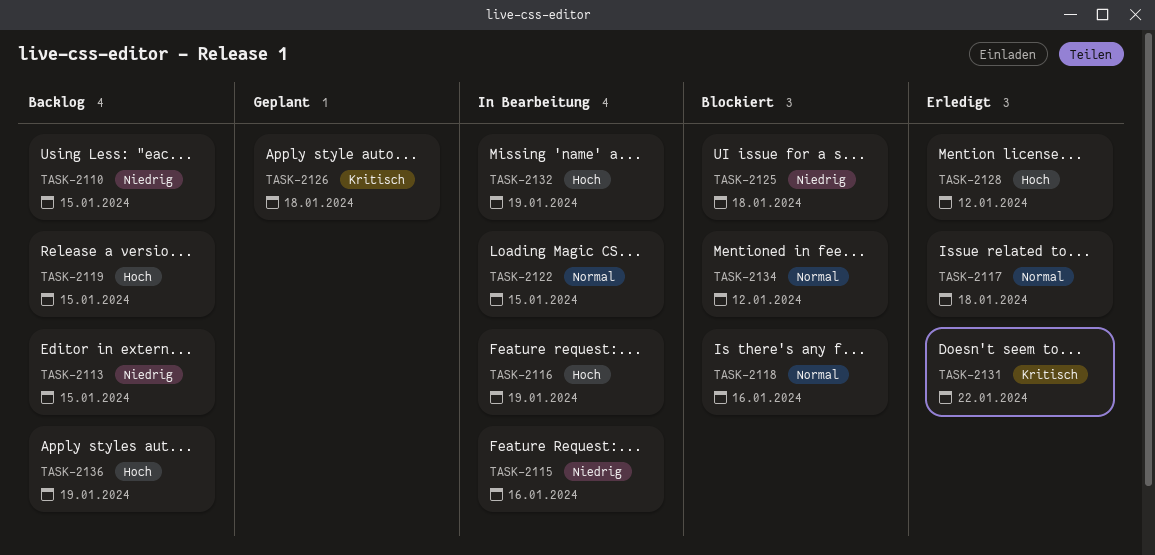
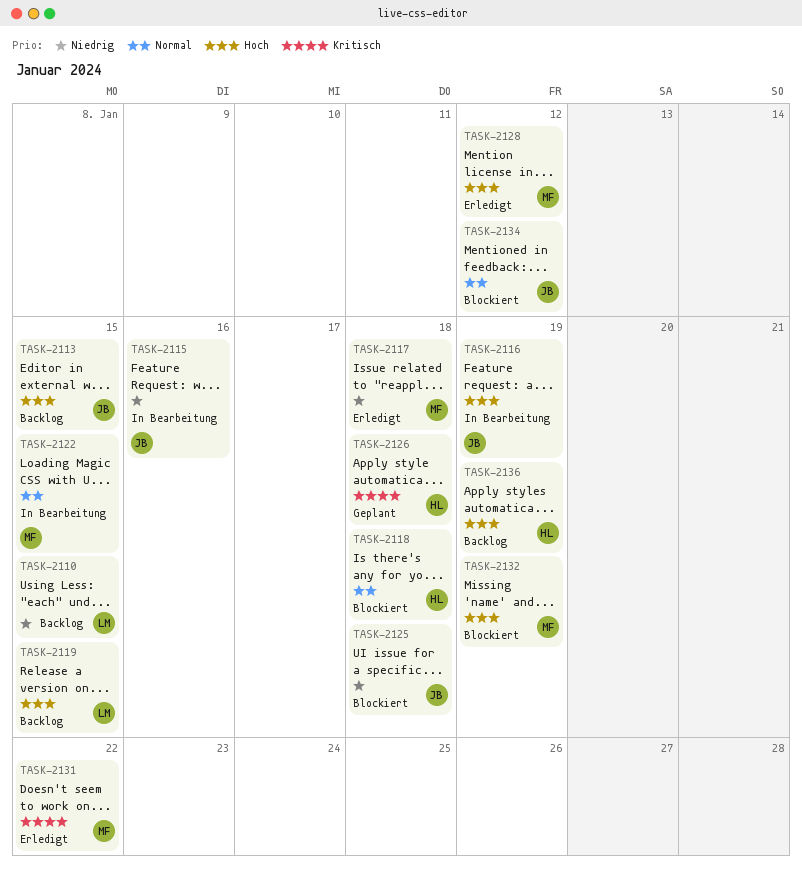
TASK-2113, priority: Niedrig -> Hoch
TASK-2117, priority: Normal -> Niedrig
TASK-2118, due: Jan 16 -> Jan 18
TASK-2132, status: In Bearbeitung -> Blockiert

